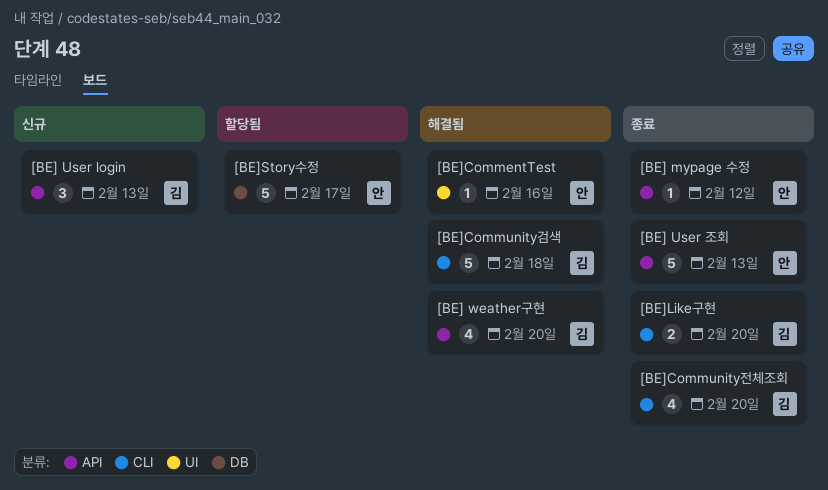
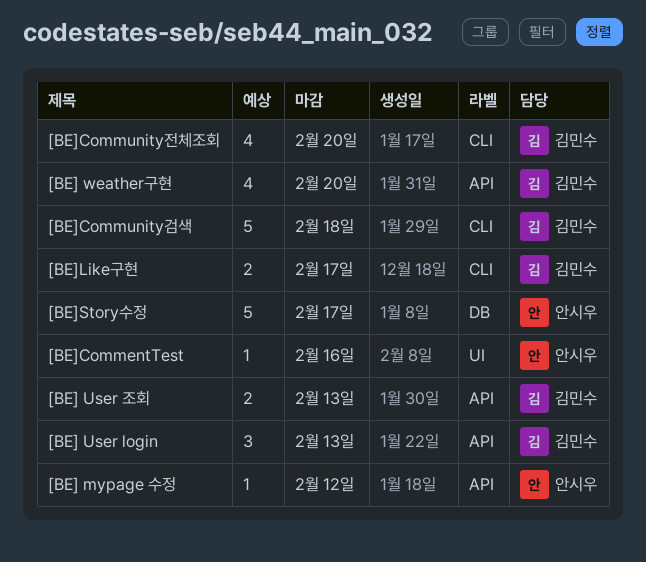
[BE] User 조회, owner: 안시우 -> 김민수
[BE] User 조회, estimate: 5 -> 2
[BE]Like구현, due: Feb 20 -> Feb 17

